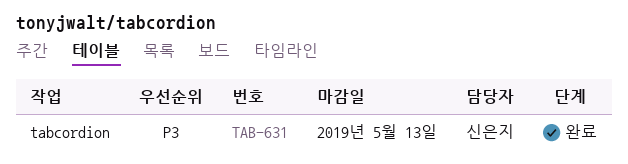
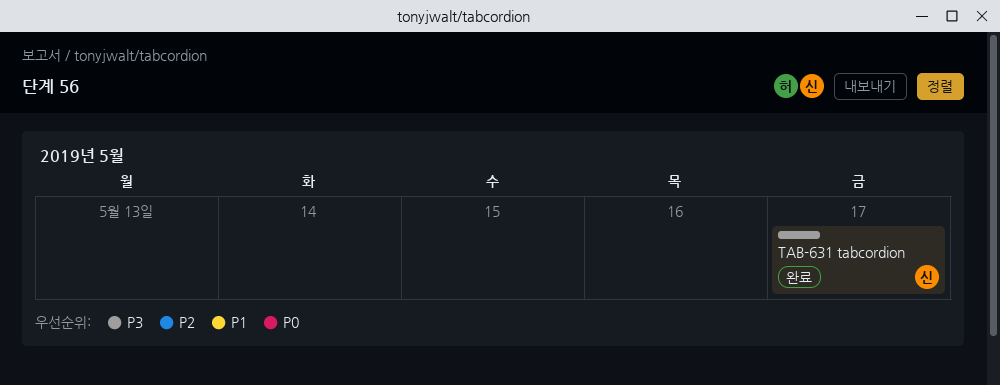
TAB-631, due: May 13 -> May 17

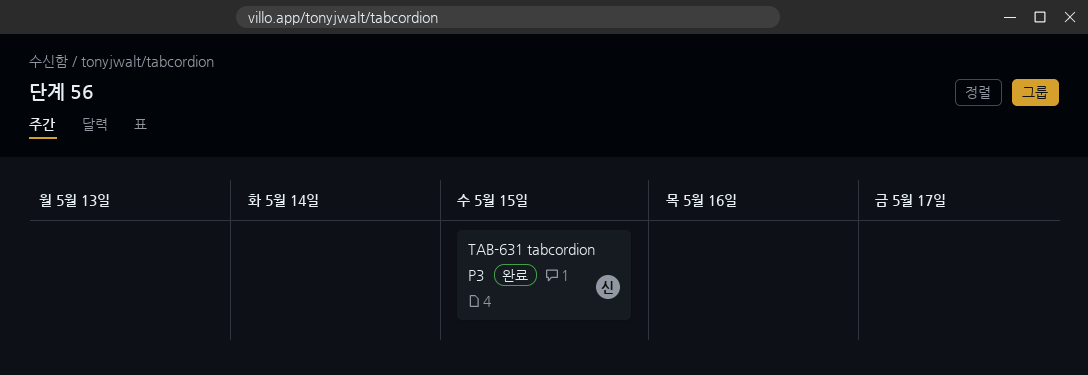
TAB-631, due: May 17 -> May 15

